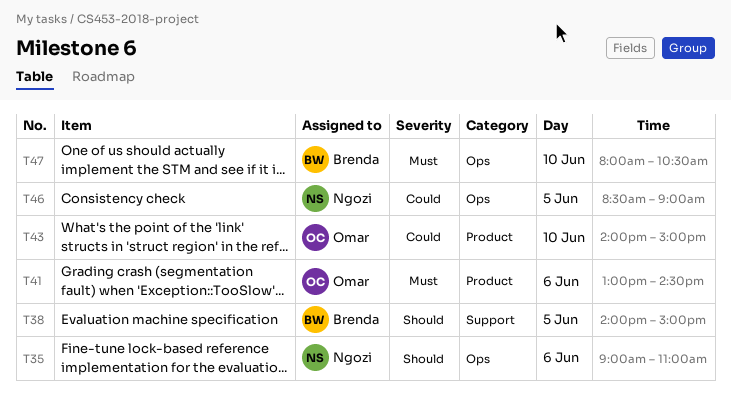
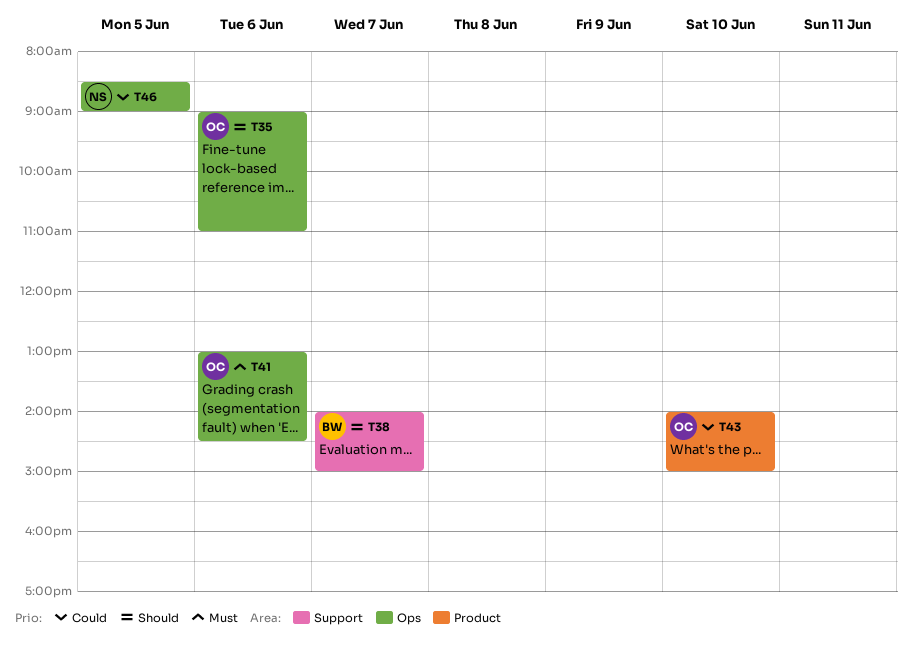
T35, owner: Ngozi -> Omar
T38, day: Jun 5 -> Jun 7
T41, label: Product -> Ops
T47: present -> none

